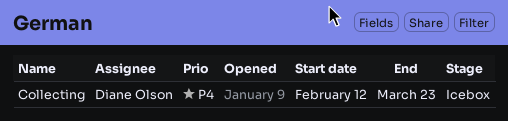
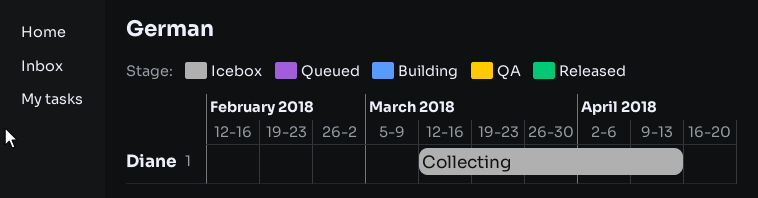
Collecting, start: Feb 12 -> Mar 12
Collecting, due: Mar 23 -> Apr 13

